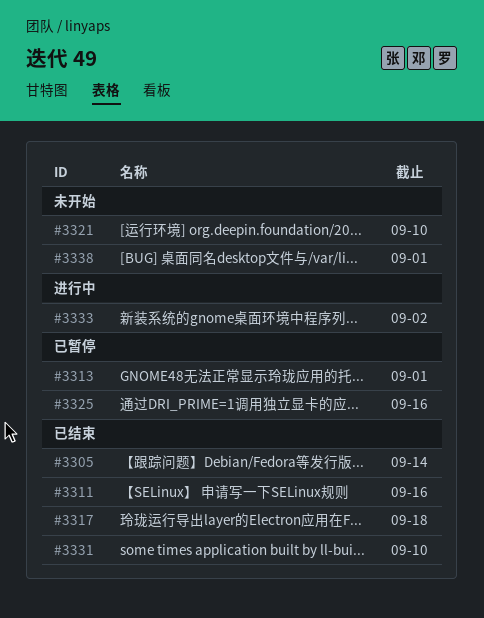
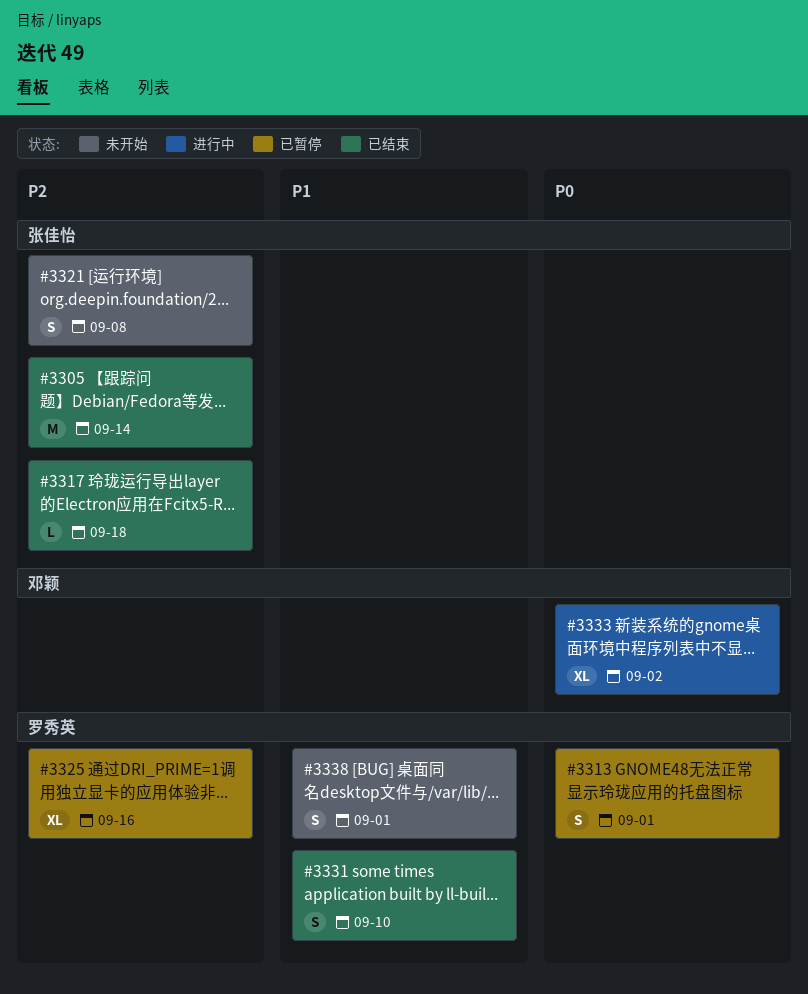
#3311: present -> none
#3321, due: Sep 10 -> Sep 8

